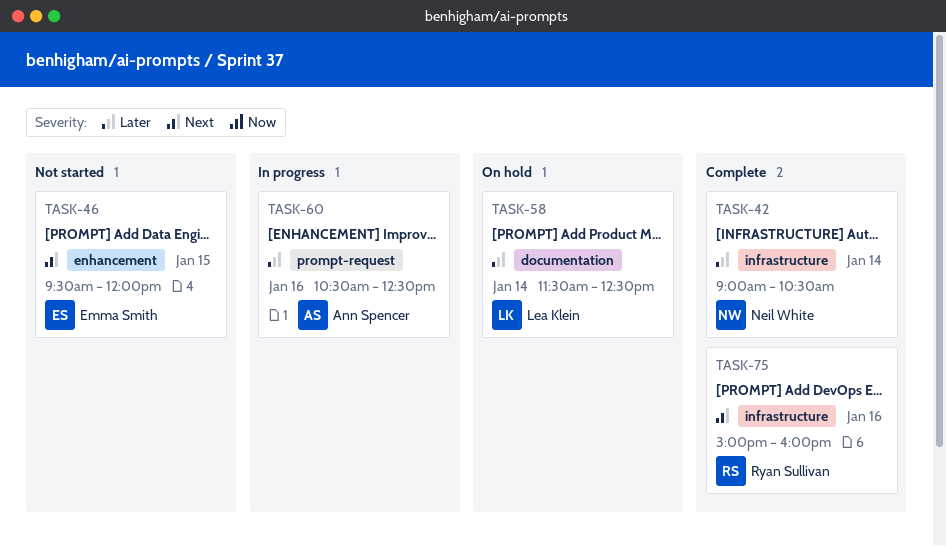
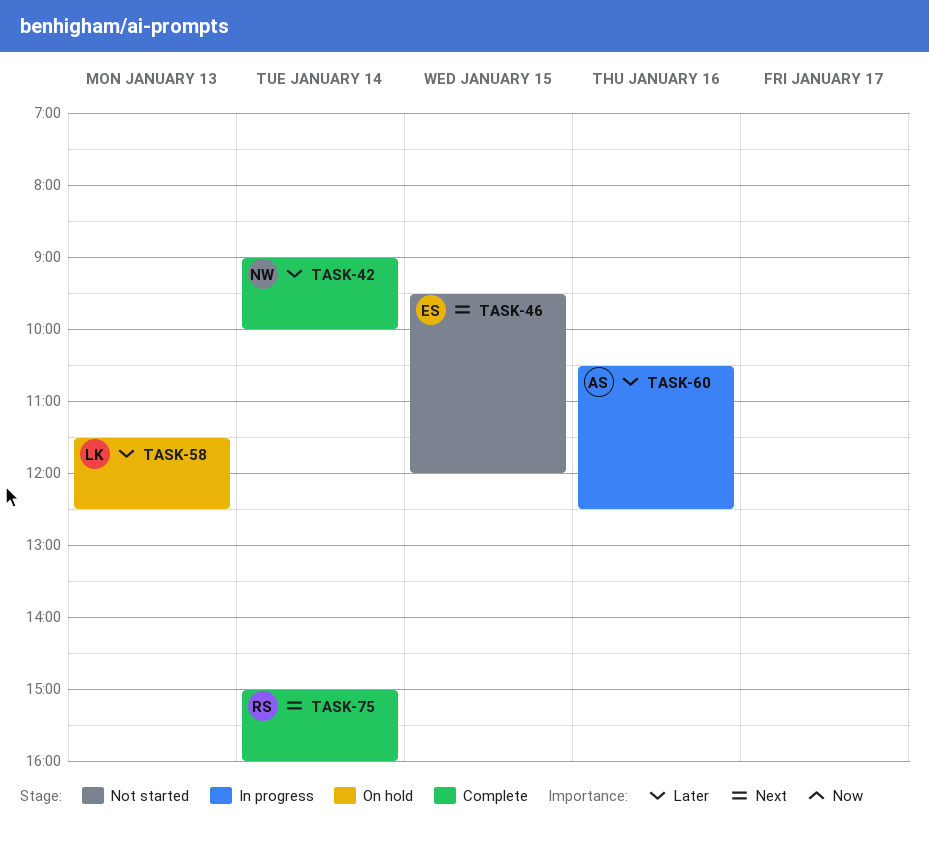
TASK-42, ends: 10:30 -> 10:00
TASK-58, day: Jan 14 -> Jan 13
TASK-75, day: Jan 16 -> Jan 14

